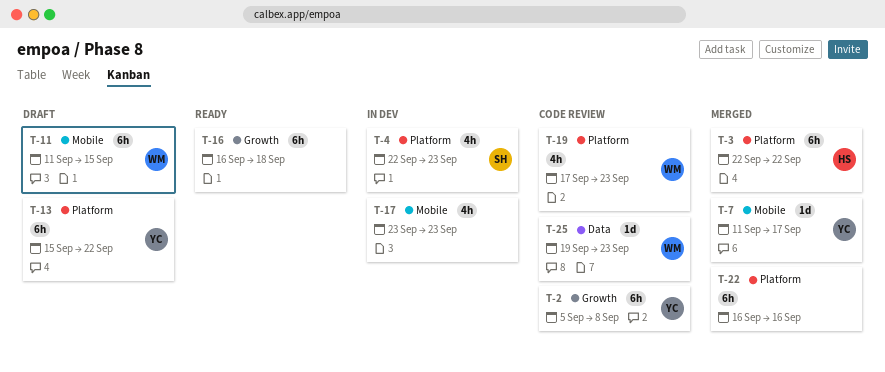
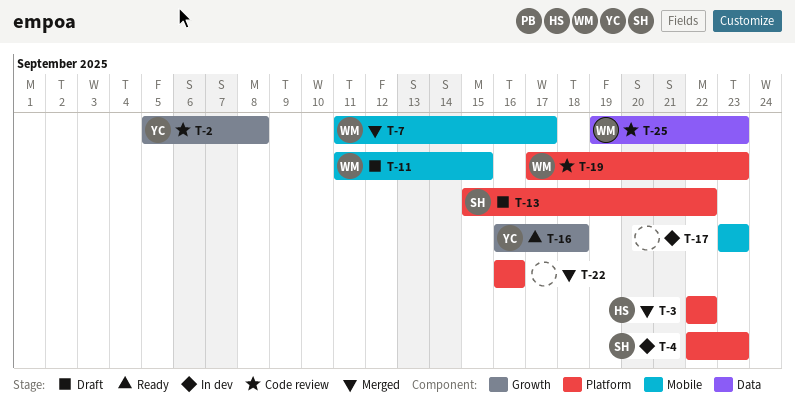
T-7, owner: YC -> WM
T-13, owner: YC -> SH
T-16, owner: none -> YC

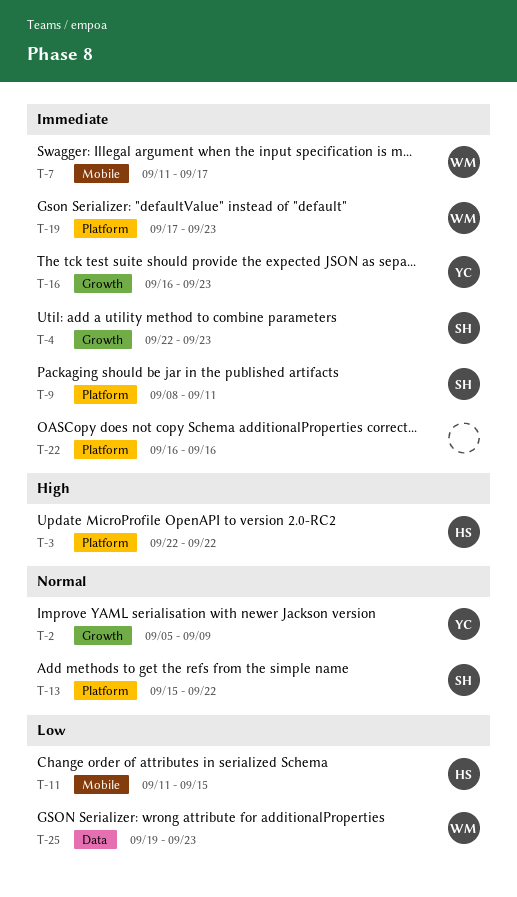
T-2, due: Sep 8 -> Sep 9
T-4, label: Platform -> Growth
T-9: none -> present
T-11, owner: WM -> HS
T-16, due: Sep 18 -> Sep 23
T-17: present -> none

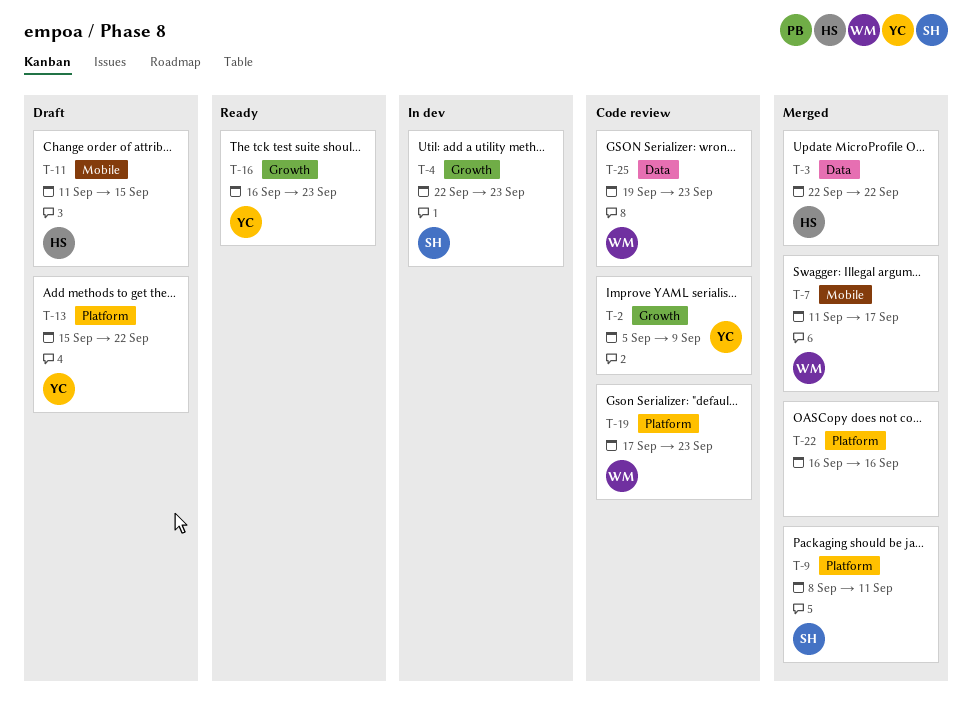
T-3, label: Platform -> Data
T-13, owner: SH -> YC

